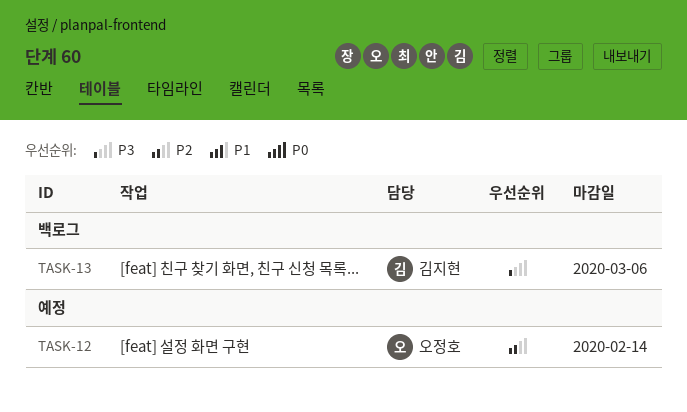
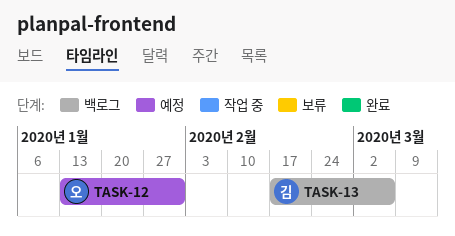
TASK-12, due: Feb 14 -> Jan 31

